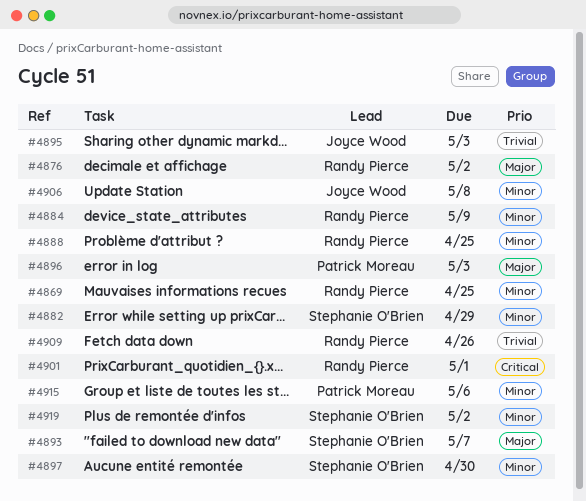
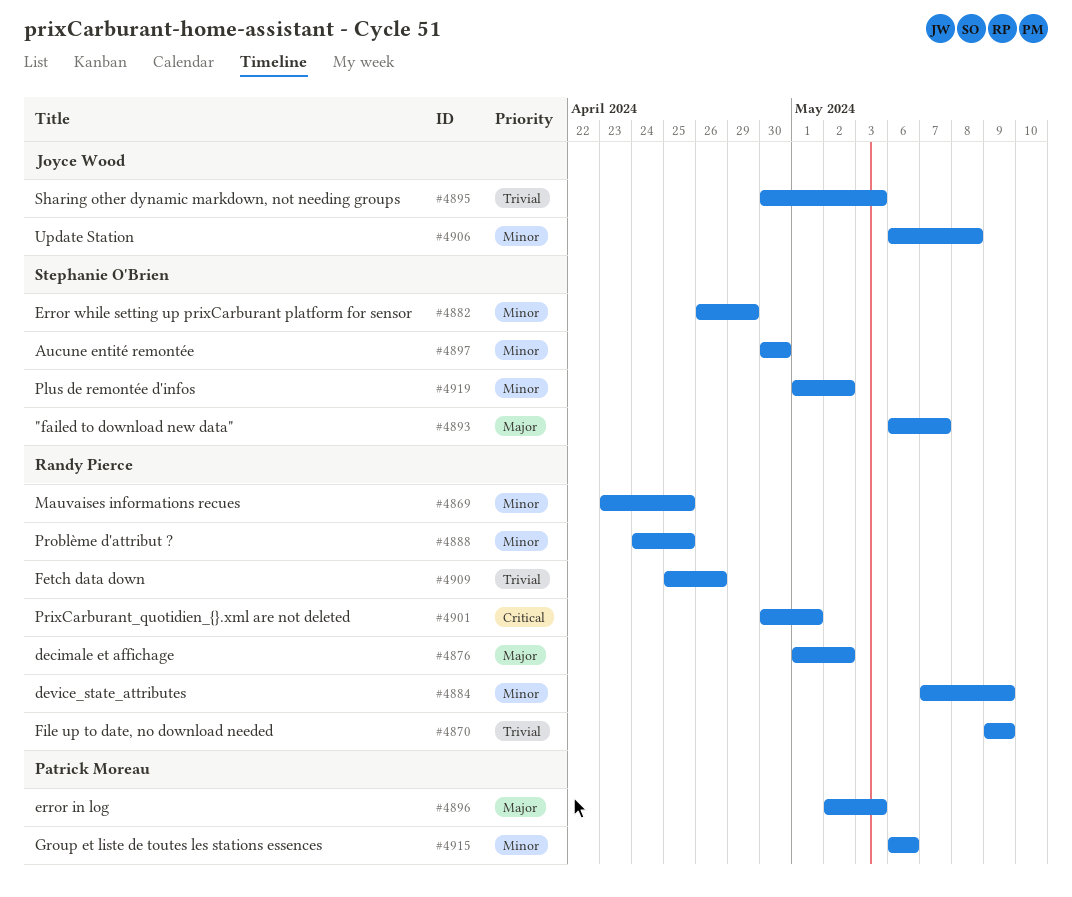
#4870: none -> present

